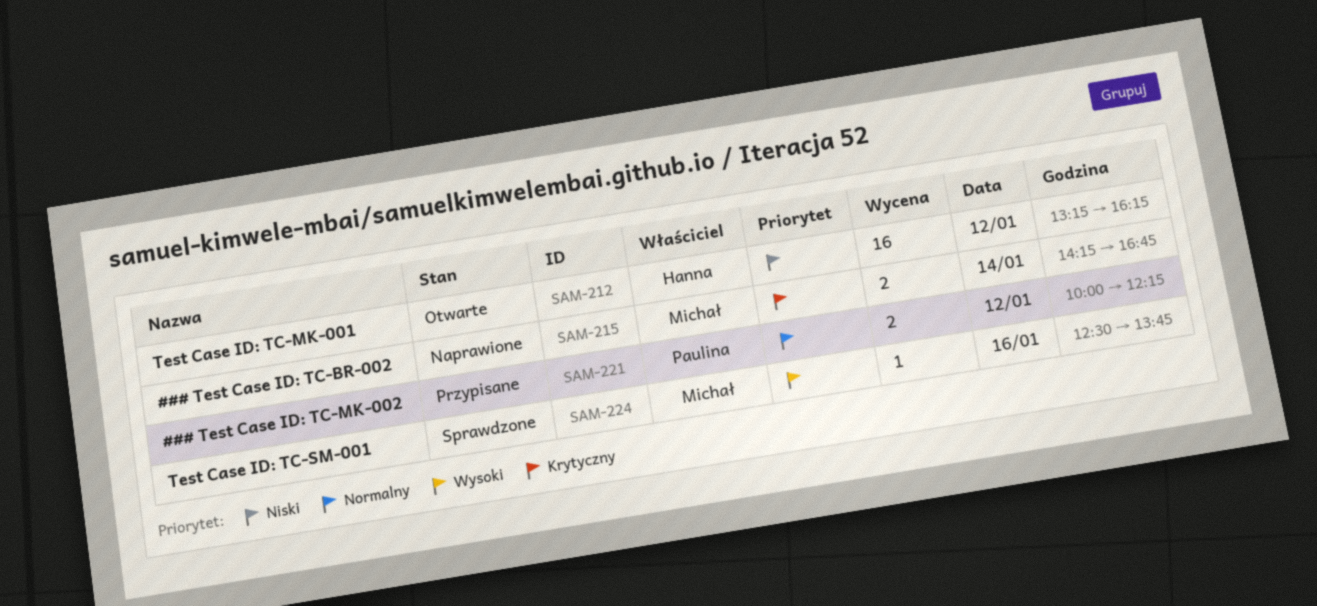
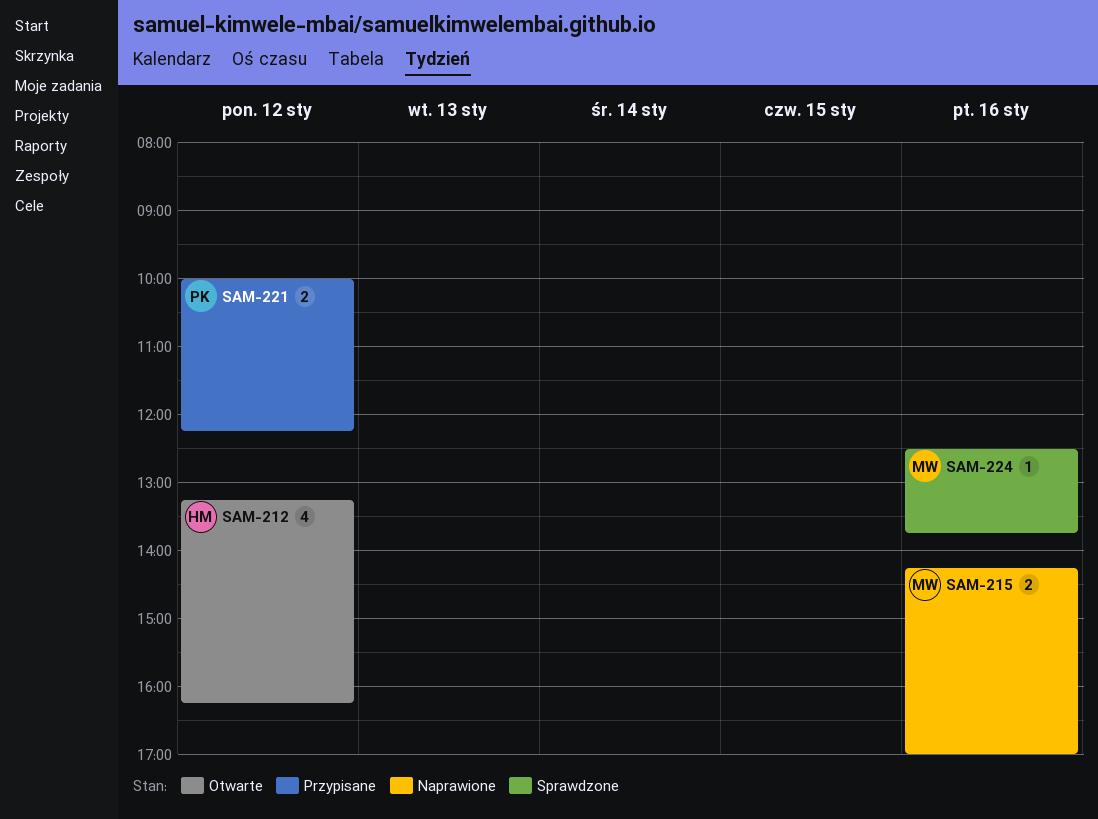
SAM-212, estimate: 16 -> 4
SAM-215, day: Jan 14 -> Jan 16
SAM-215, ends: 16:45 -> 17:00

